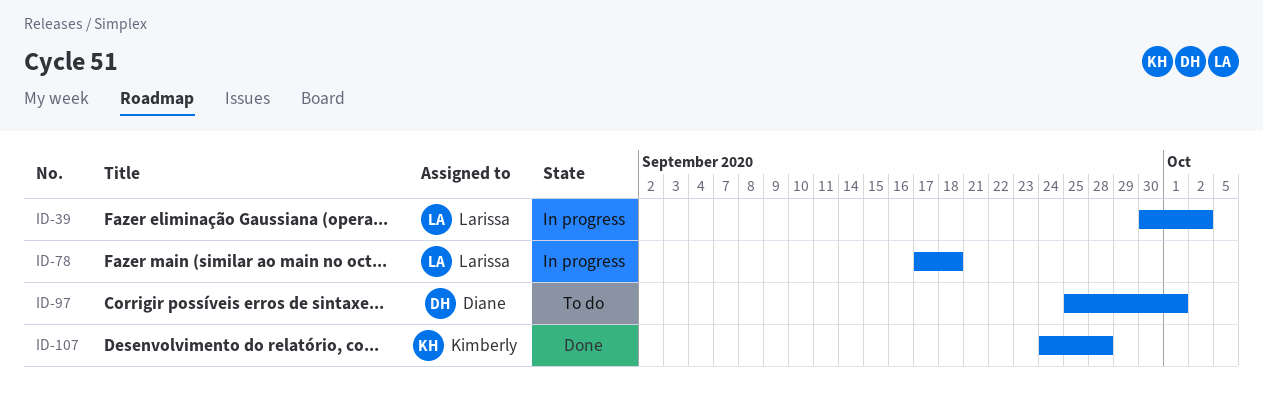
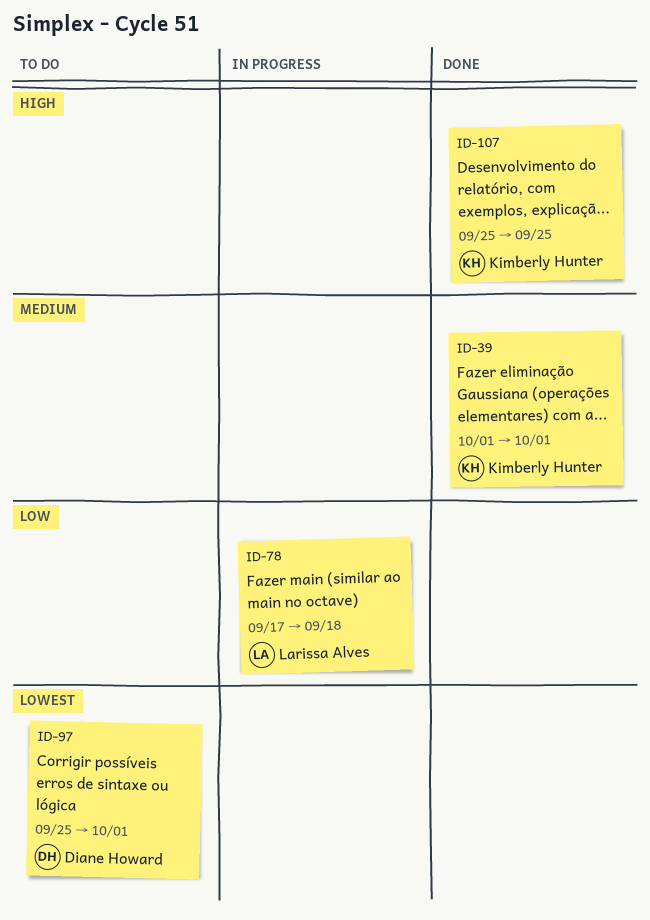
ID-39, status: In progress -> Done
ID-39, owner: Larissa Alves -> Kimberly Hunter
ID-39, start: Sep 30 -> Oct 1
ID-39, due: Oct 2 -> Oct 1
ID-107, start: Sep 24 -> Sep 25
ID-107, due: Sep 28 -> Sep 25

